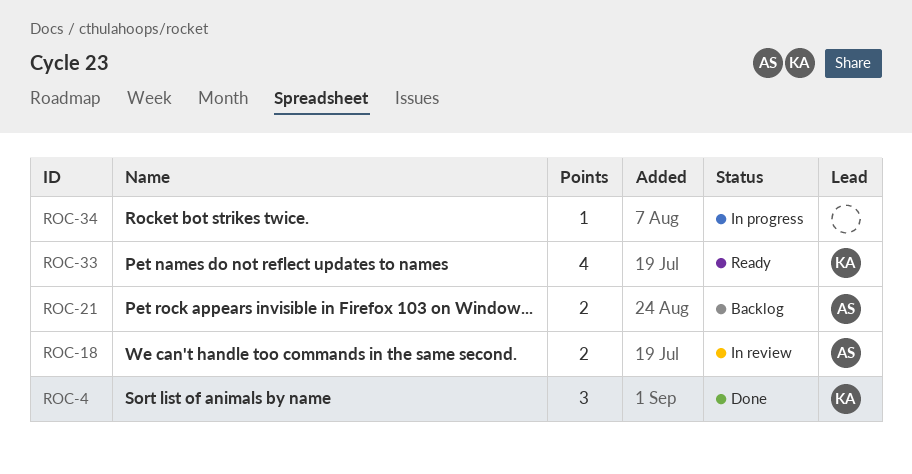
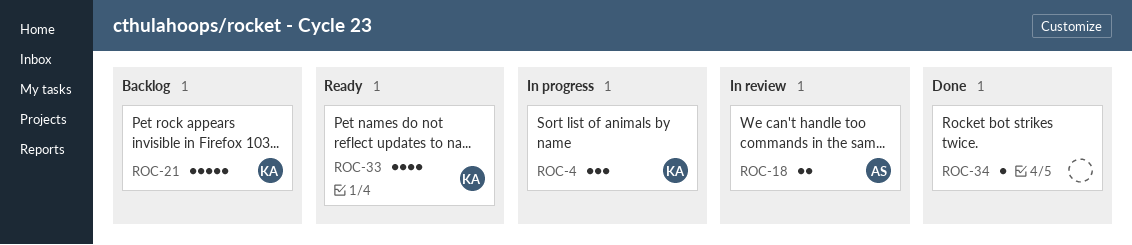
ROC-4, status: Done -> In progress
ROC-21, owner: AS -> KA
ROC-21, estimate: 2 -> 5
ROC-34, status: In progress -> Done

